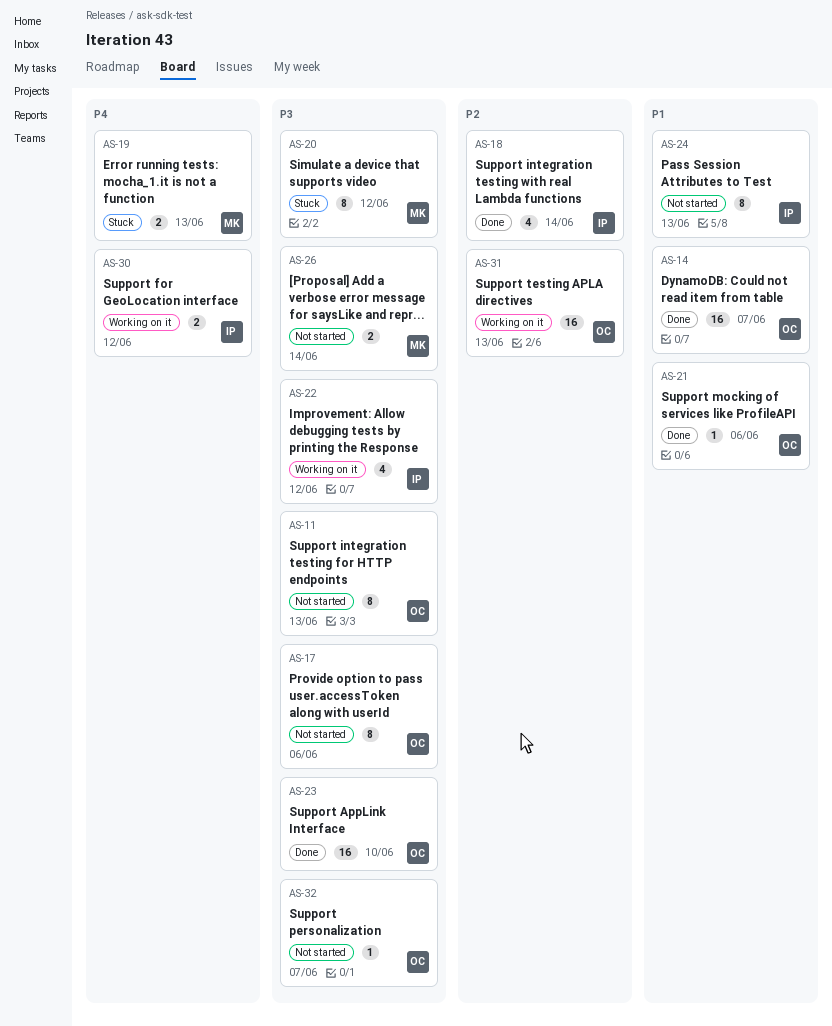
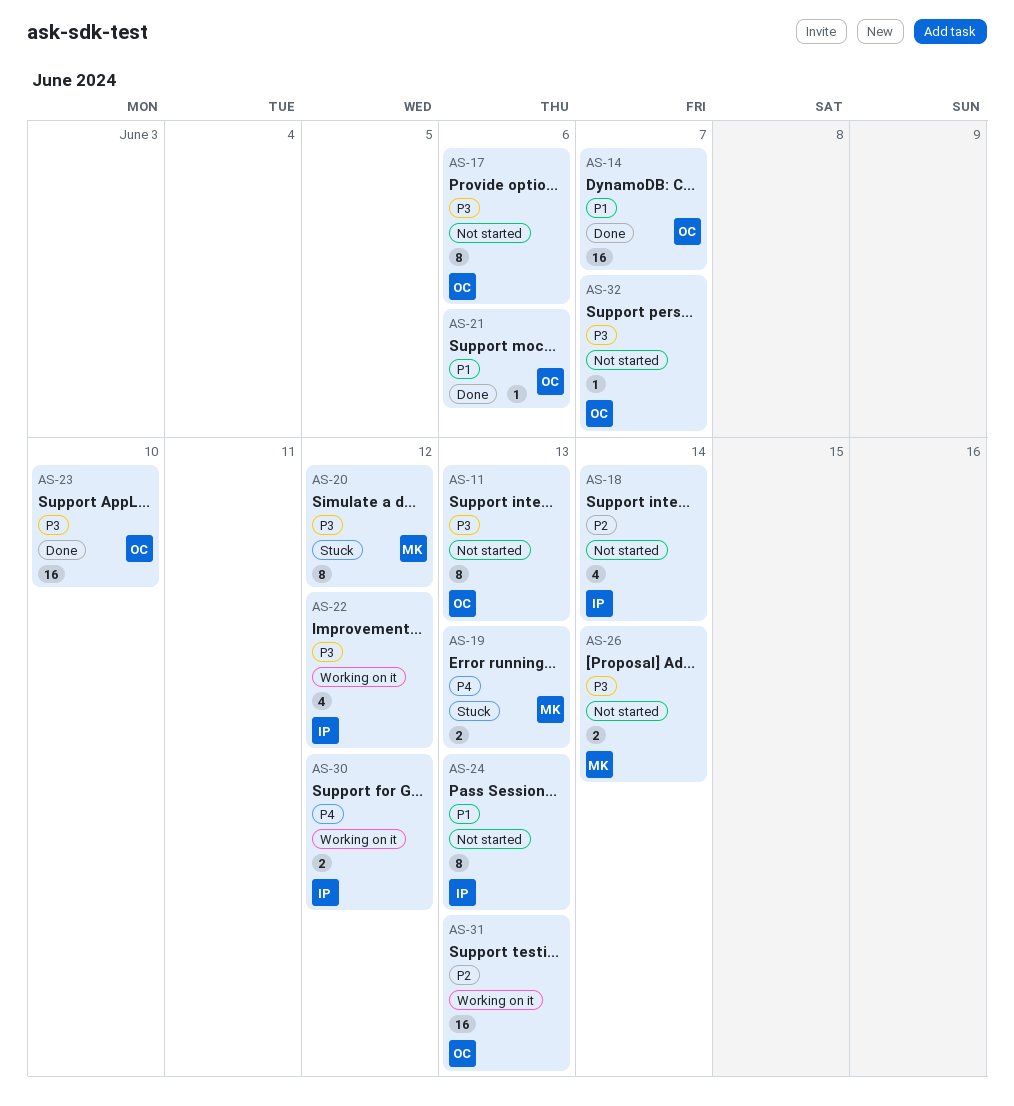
AS-18, status: Done -> Not started

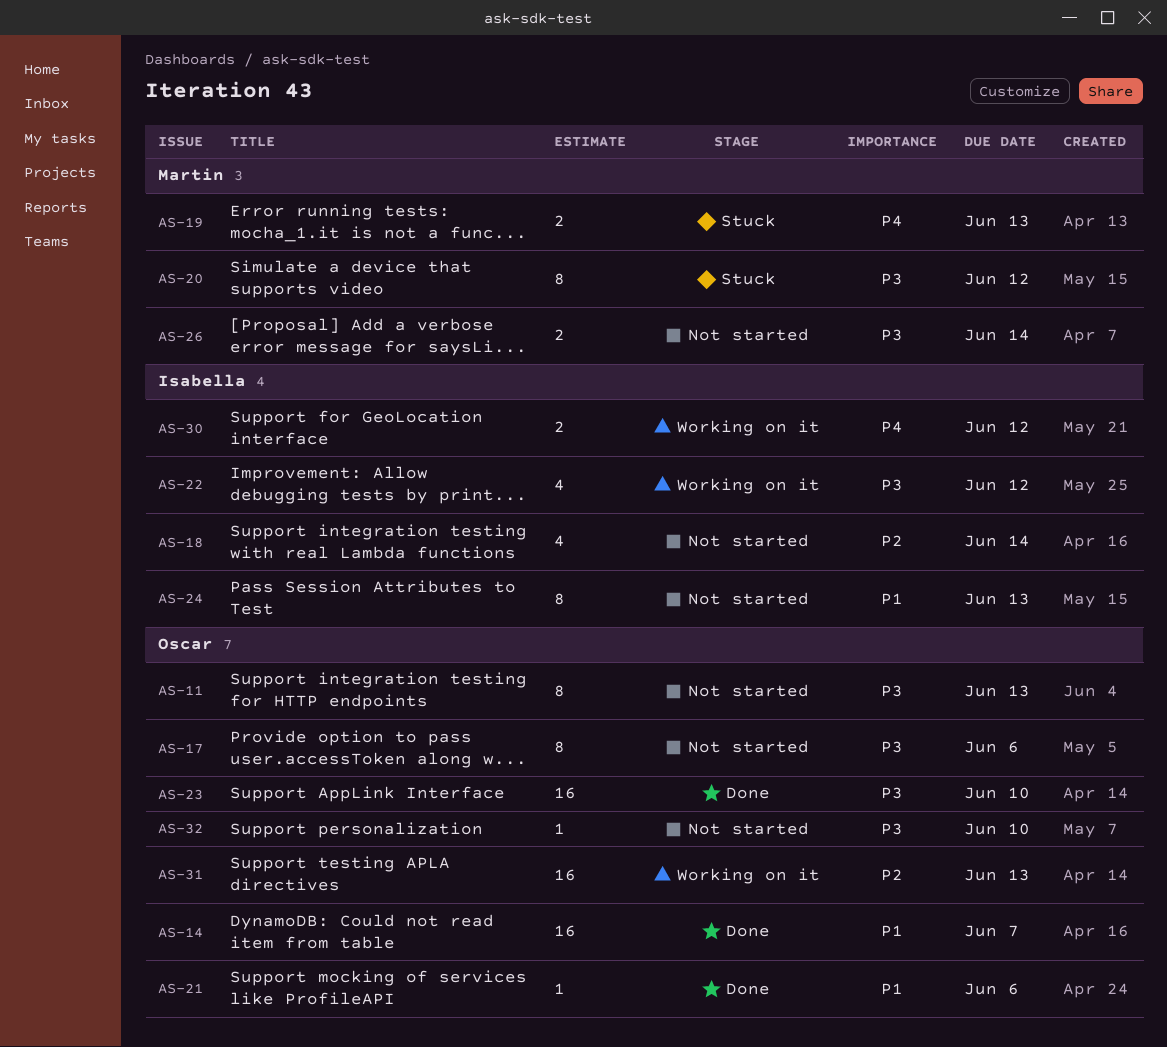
AS-32, due: Jun 7 -> Jun 10

